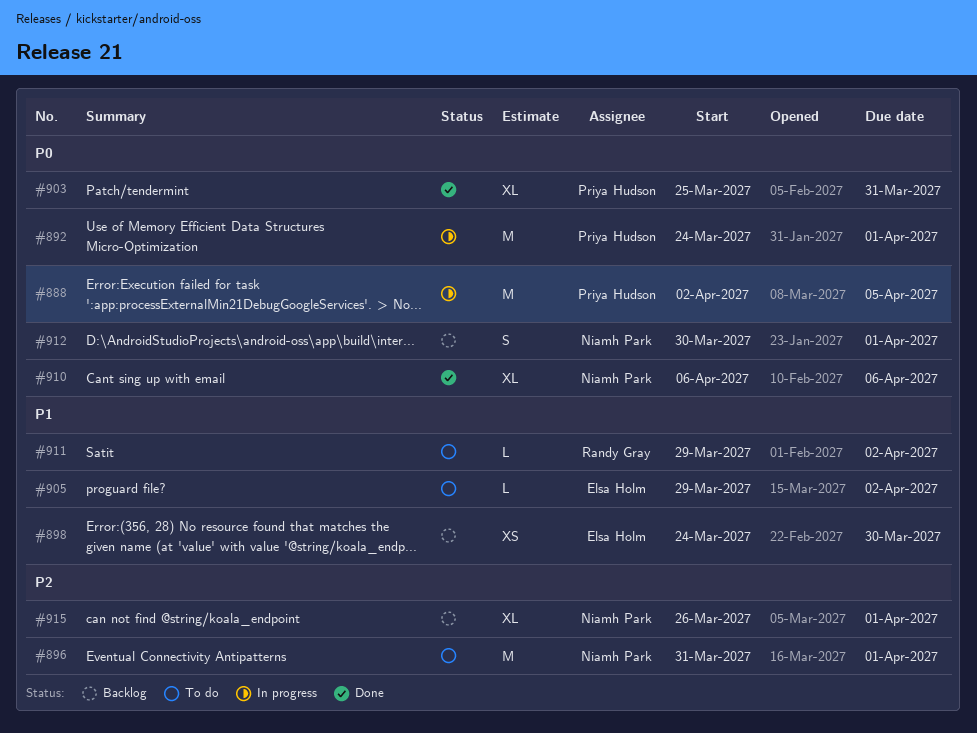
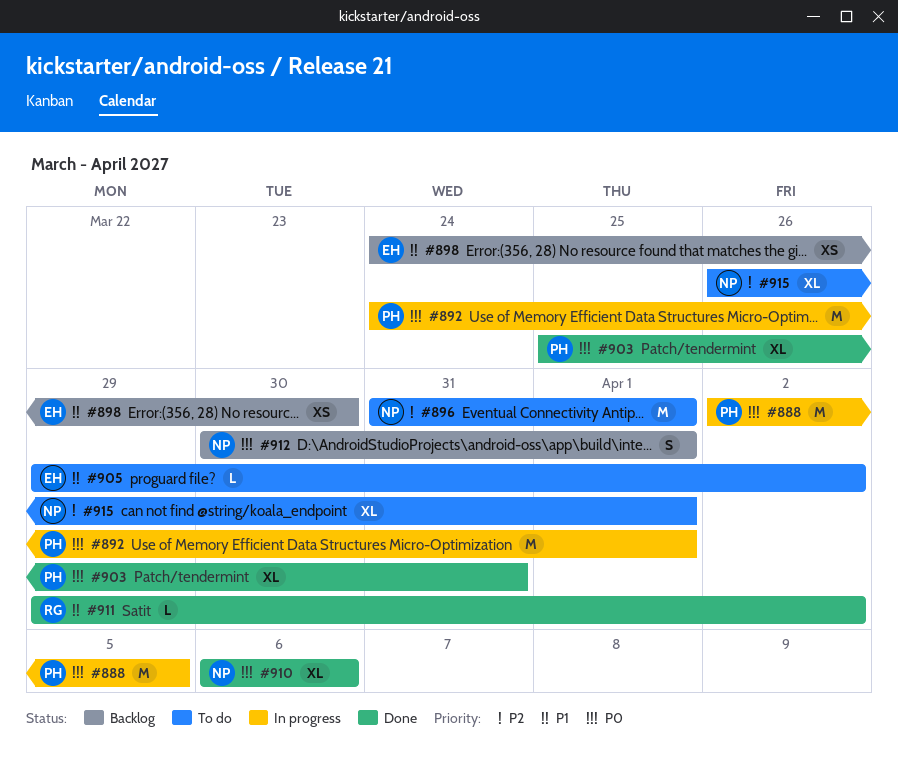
#911, status: To do -> Done
#915, status: Backlog -> To do

